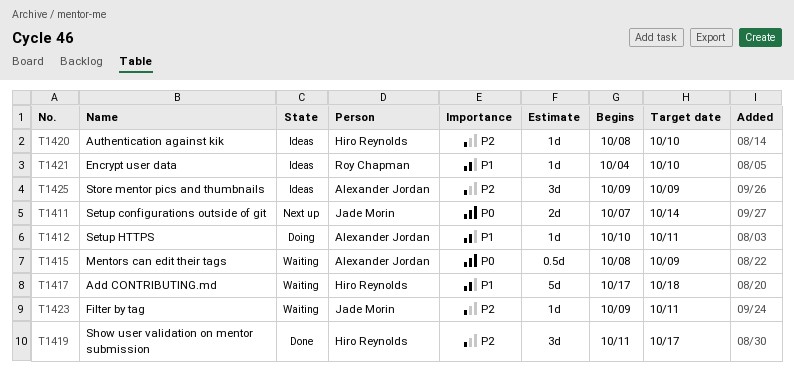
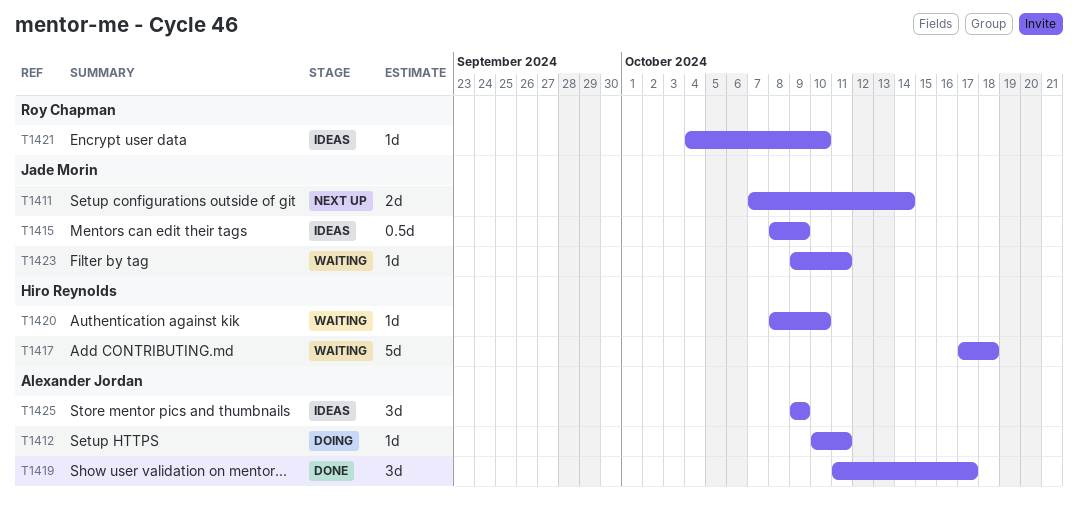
T1415, status: Waiting -> Ideas
T1415, owner: Alexander Jordan -> Jade Morin
T1419, owner: Hiro Reynolds -> Alexander Jordan
T1420, status: Ideas -> Waiting

